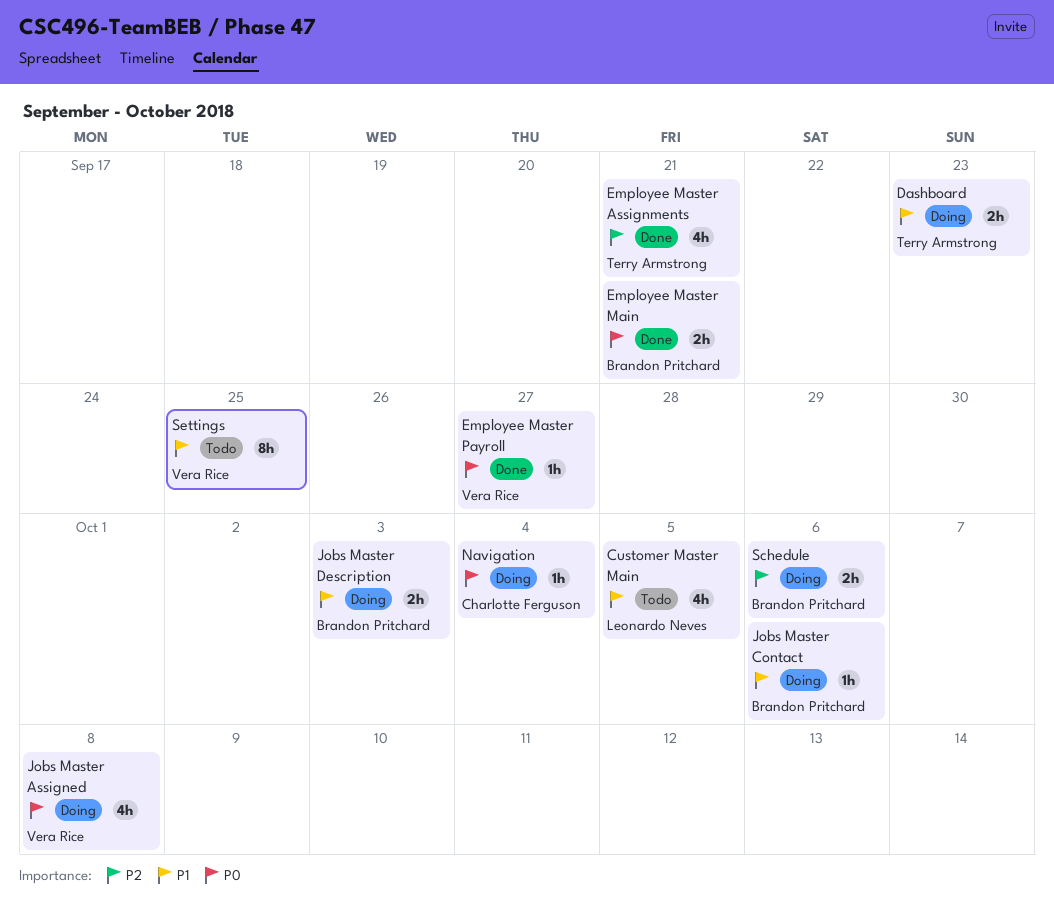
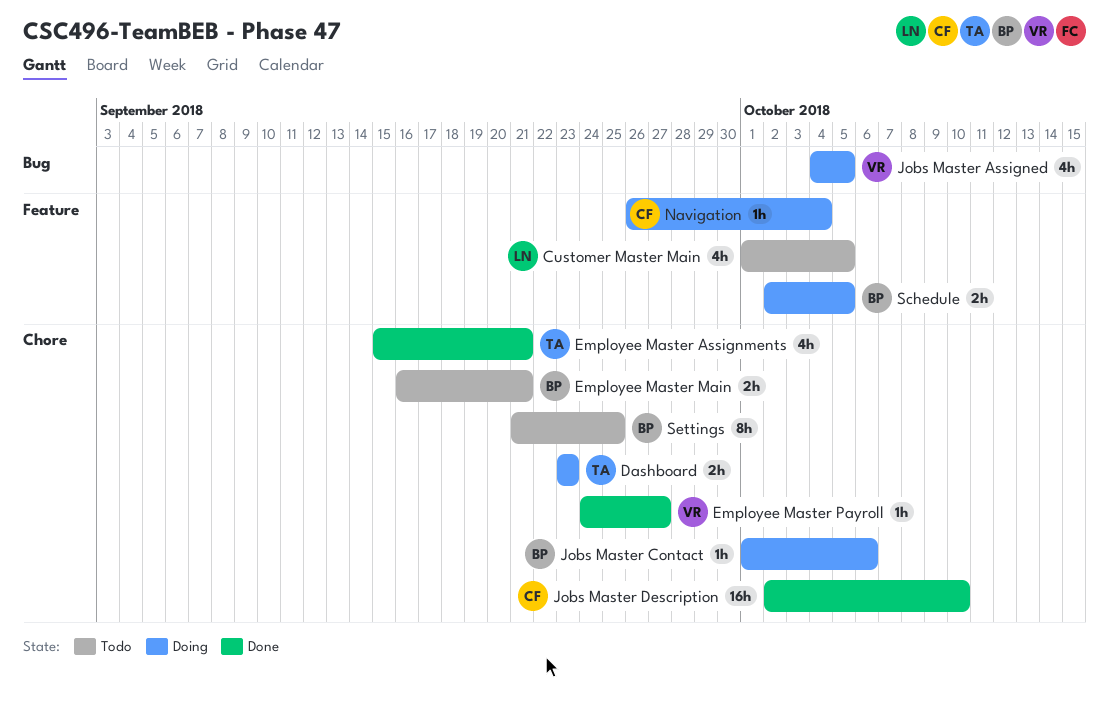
Employee Master Main, status: Done -> Todo
Jobs Master Assigned, due: Oct 8 -> Oct 5
Jobs Master Description, status: Doing -> Done
Jobs Master Description, owner: Brandon Pritchard -> Charlotte Ferguson
Jobs Master Description, estimate: 2h -> 16h
Jobs Master Description, due: Oct 3 -> Oct 10
Schedule, due: Oct 6 -> Oct 5
Settings, owner: Vera Rice -> Brandon Pritchard

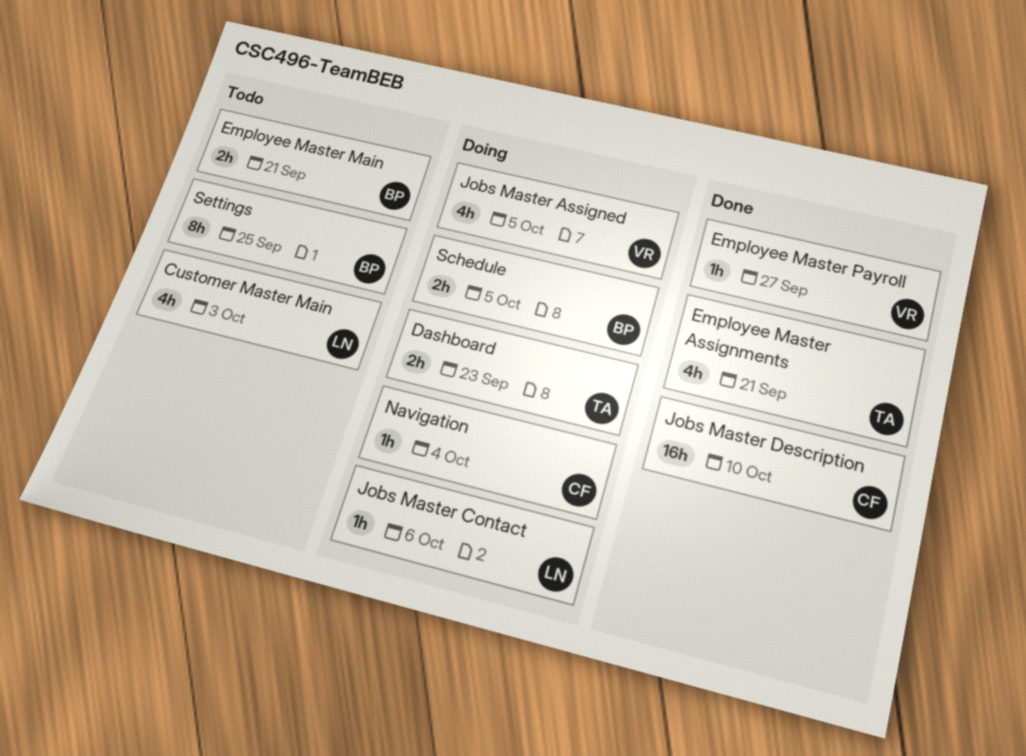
Customer Master Main, due: Oct 5 -> Oct 3
Jobs Master Contact, owner: BP -> LN

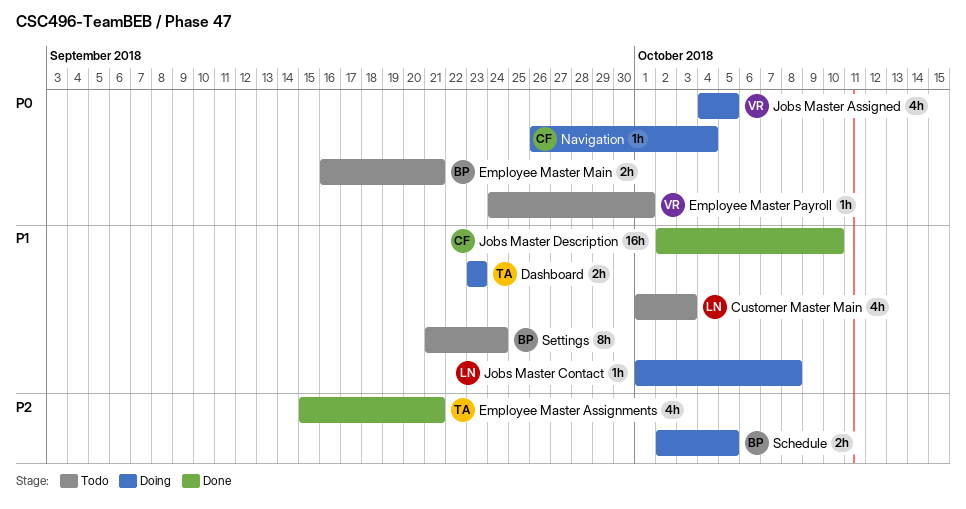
Employee Master Payroll, status: Done -> Todo
Employee Master Payroll, due: Sep 27 -> Oct 1
Jobs Master Contact, due: Oct 6 -> Oct 8
Settings, due: Sep 25 -> Sep 24

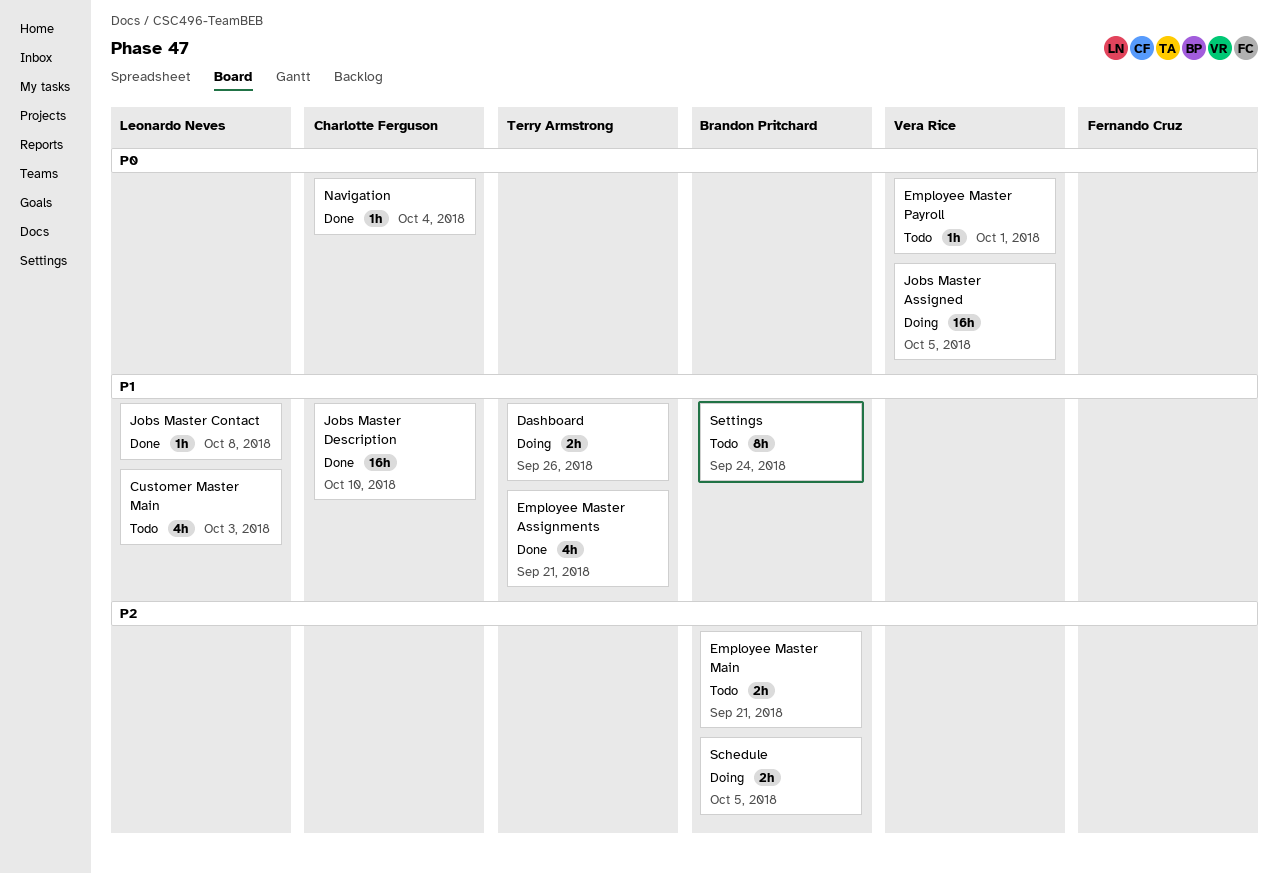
Dashboard, due: Sep 23 -> Sep 26
Employee Master Assignments, priority: P2 -> P1
Employee Master Main, priority: P0 -> P2
Jobs Master Assigned, estimate: 4h -> 16h
Jobs Master Contact, status: Doing -> Done
Navigation, status: Doing -> Done

